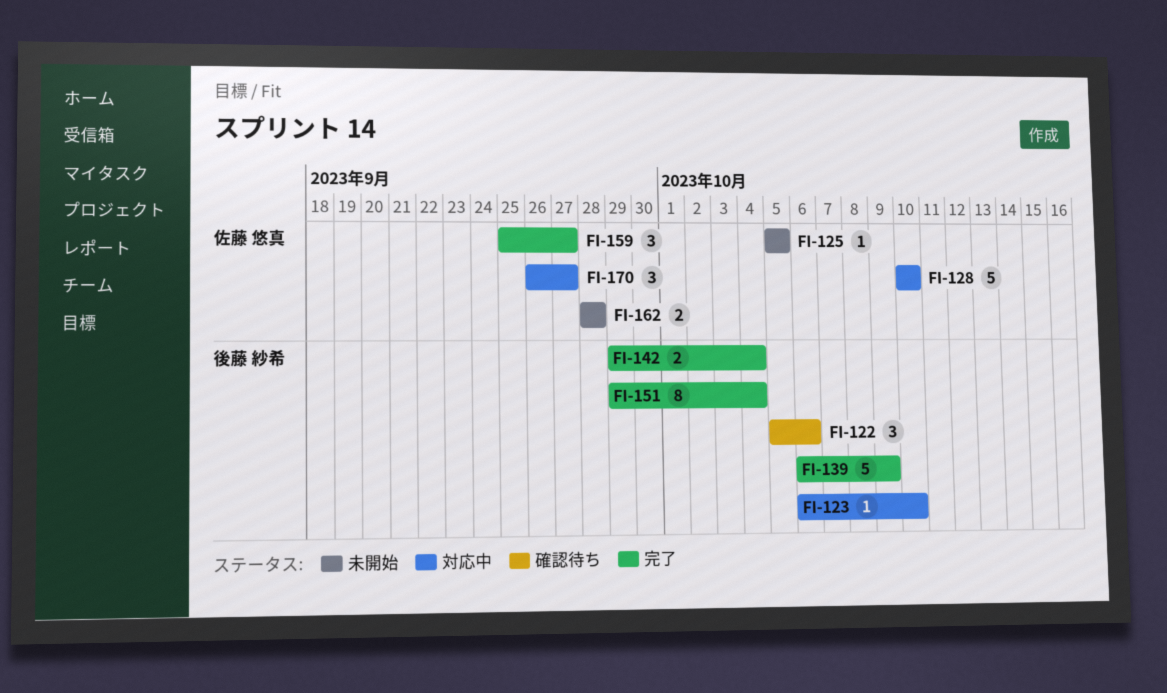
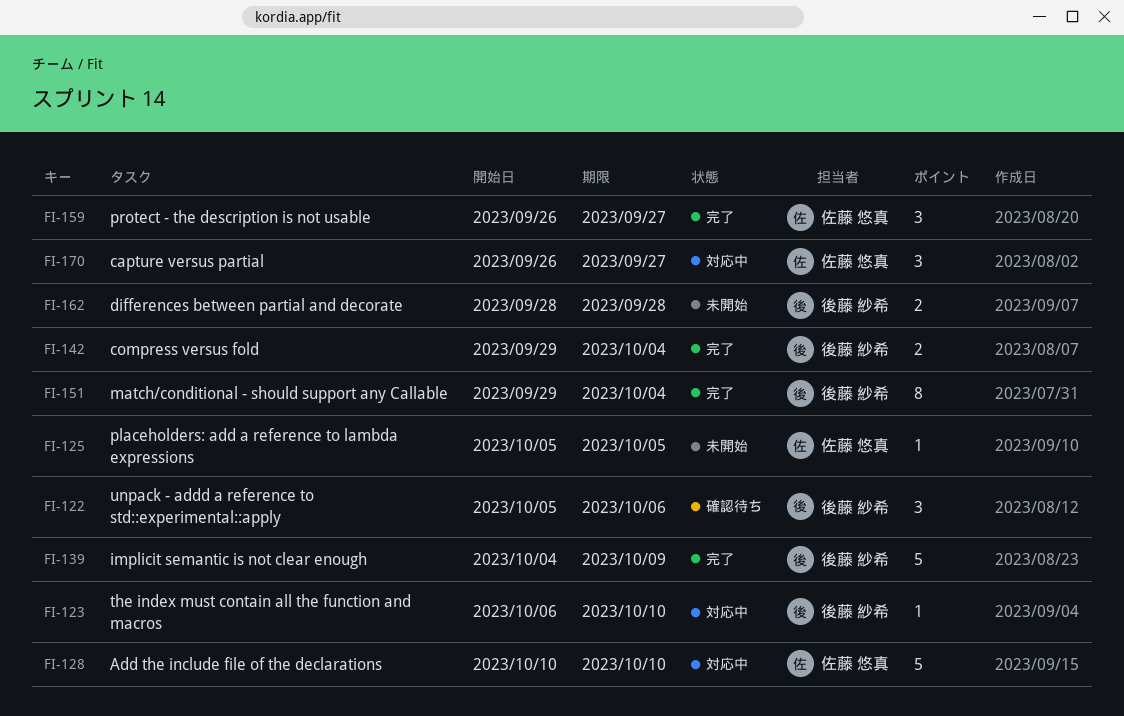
FI-139, start: Oct 6 -> Oct 4
FI-159, start: Sep 25 -> Sep 26
FI-162, owner: 佐藤 悠真 -> 後藤 紗希

